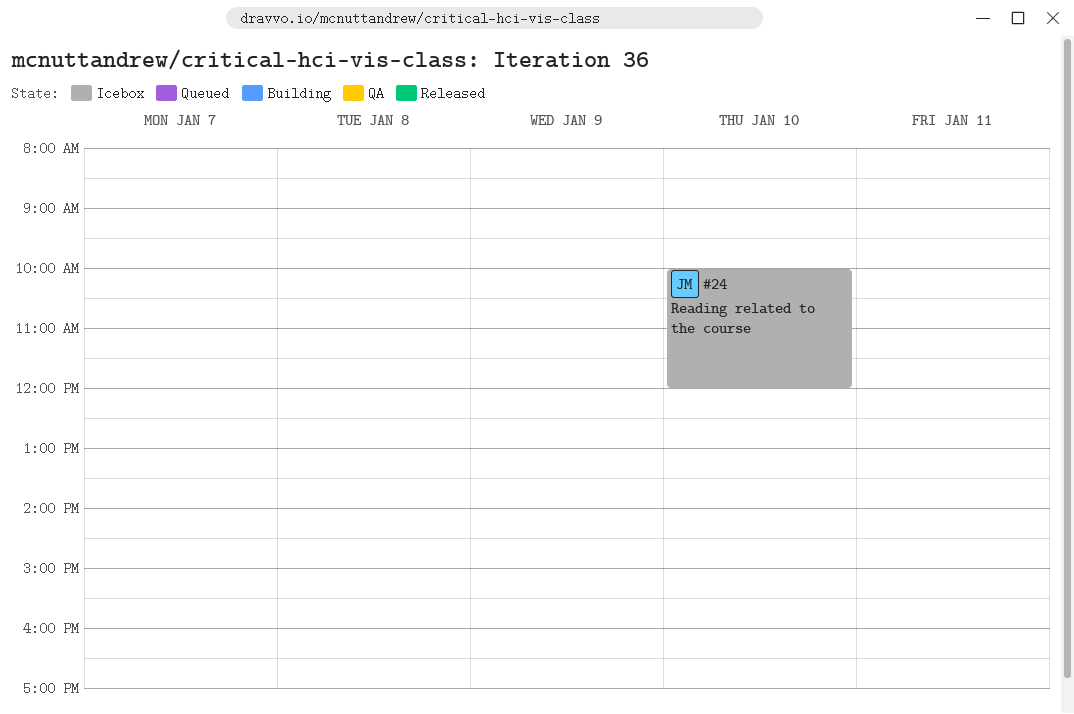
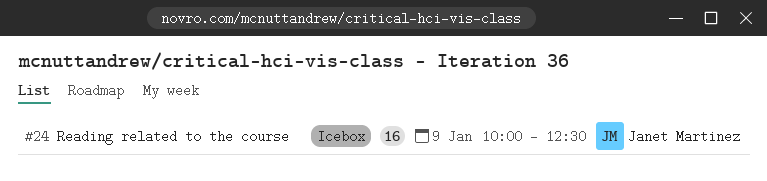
#24, day: Jan 10 -> Jan 9
#24, ends: 12:00 -> 12:30

